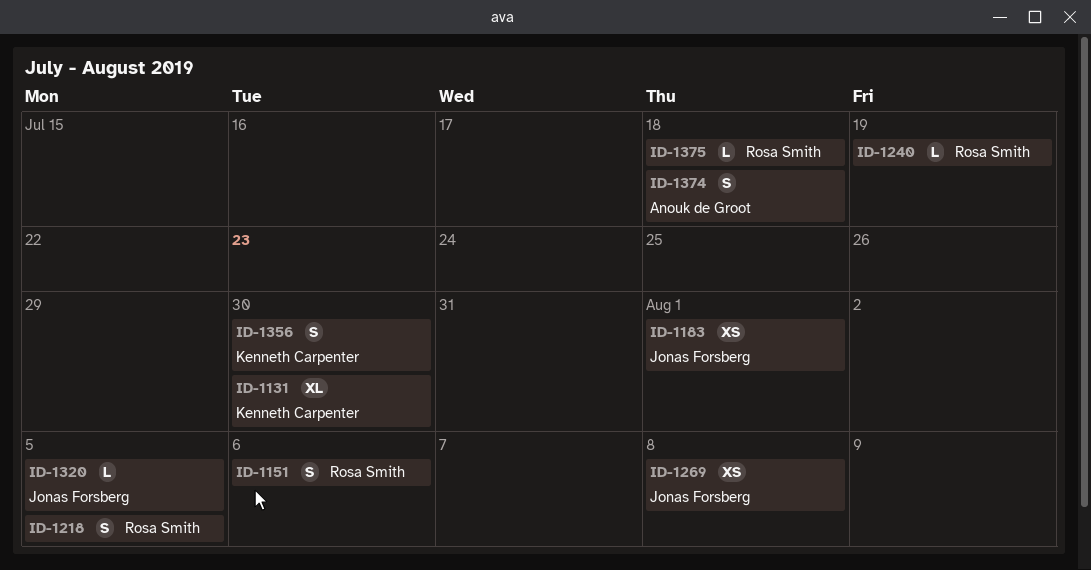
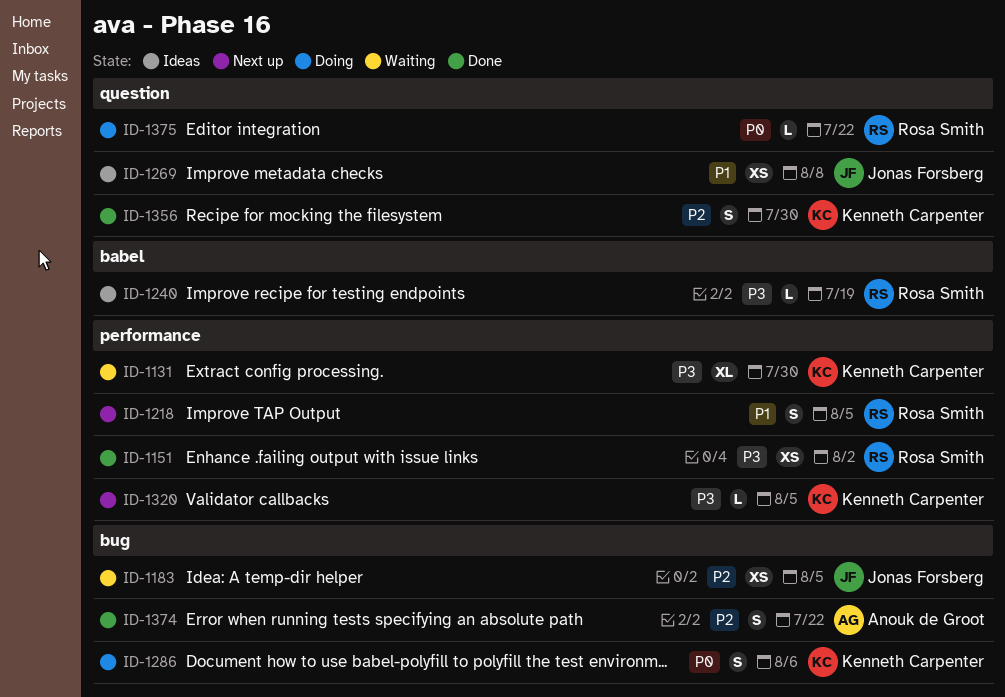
ID-1151, estimate: S -> XS
ID-1151, due: Aug 6 -> Aug 2
ID-1183, due: Aug 1 -> Aug 5
ID-1286: none -> present
ID-1320, owner: Jonas Forsberg -> Kenneth Carpenter
ID-1374, due: Jul 18 -> Jul 22
ID-1375, due: Jul 18 -> Jul 22

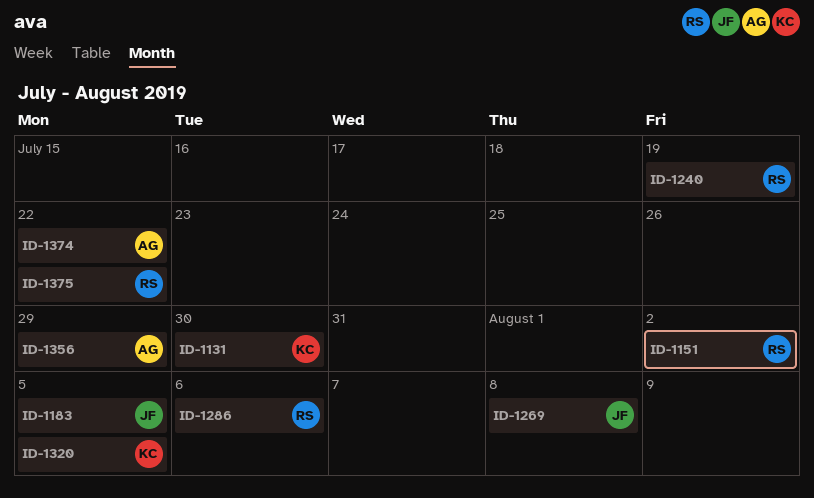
ID-1218: present -> none
ID-1286, owner: Kenneth Carpenter -> Rosa Smith
ID-1356, owner: Kenneth Carpenter -> Anouk de Groot
ID-1356, due: Jul 30 -> Jul 29

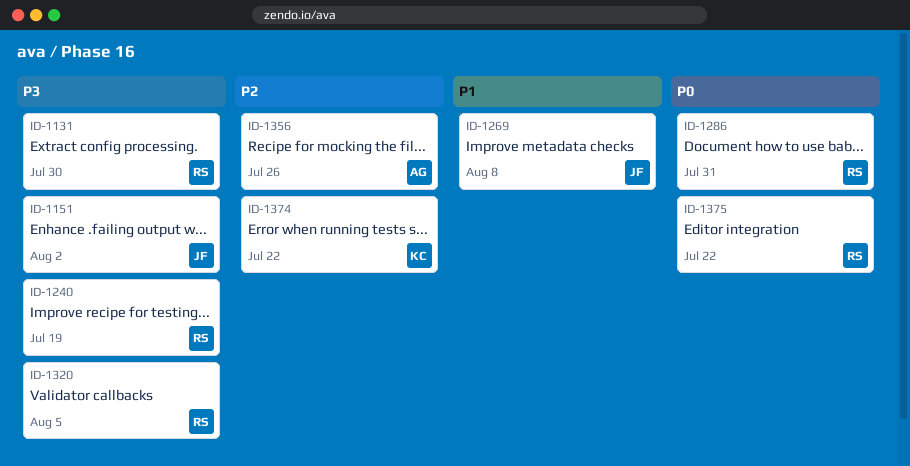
ID-1131, owner: KC -> RS
ID-1151, owner: RS -> JF
ID-1183: present -> none
ID-1286, due: Aug 6 -> Jul 31
ID-1320, owner: KC -> RS
ID-1356, due: Jul 29 -> Jul 26
ID-1374, owner: AG -> KC

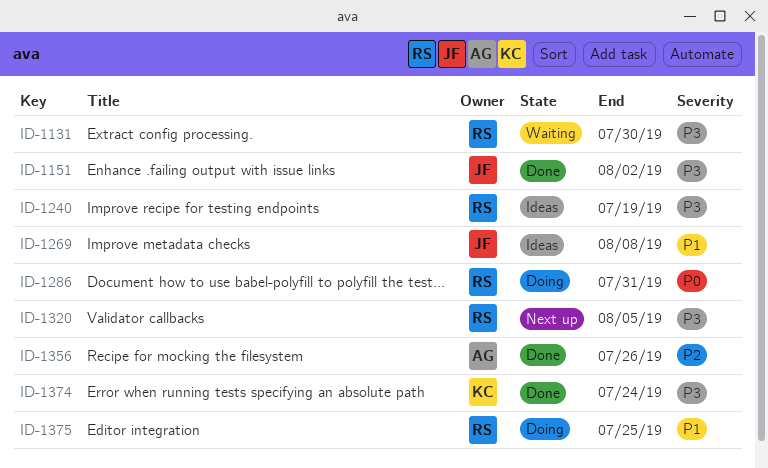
ID-1374, priority: P2 -> P3
ID-1374, due: Jul 22 -> Jul 24
ID-1375, priority: P0 -> P1
ID-1375, due: Jul 22 -> Jul 25

